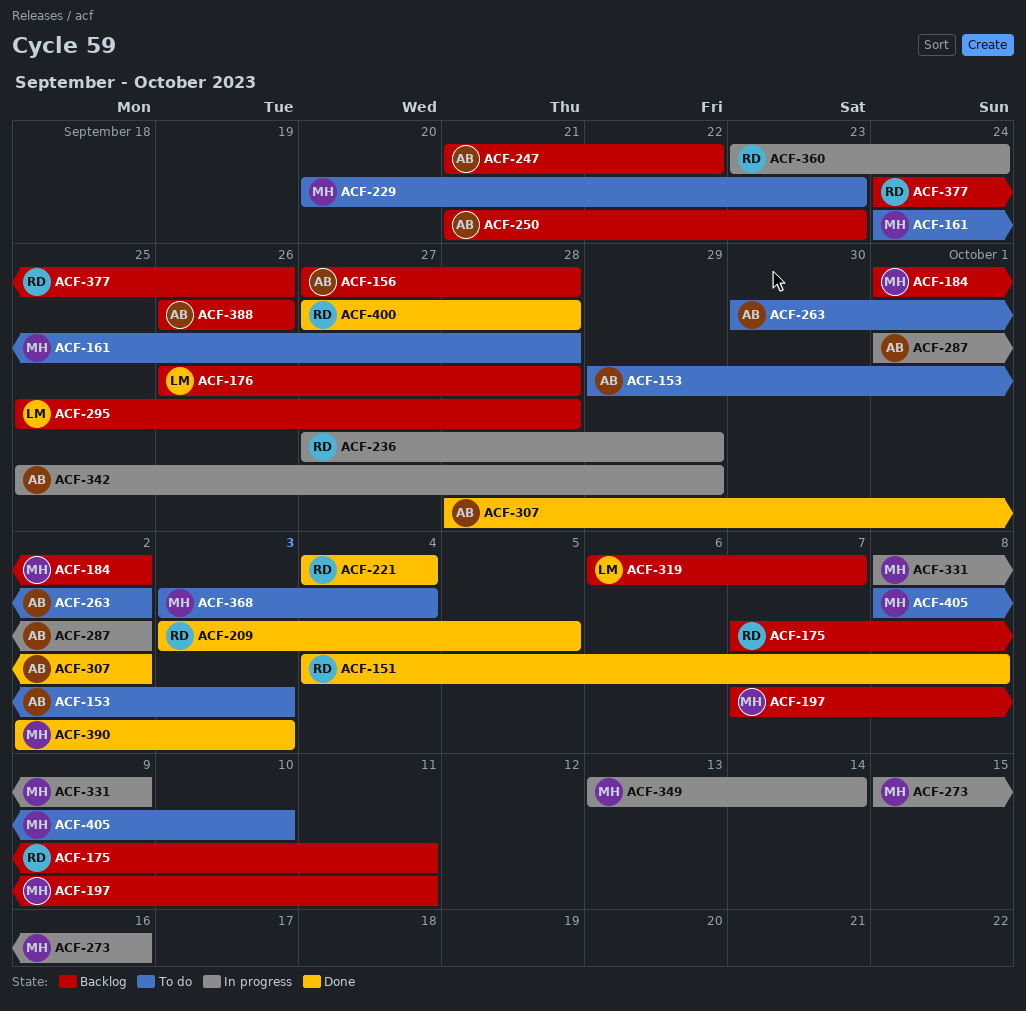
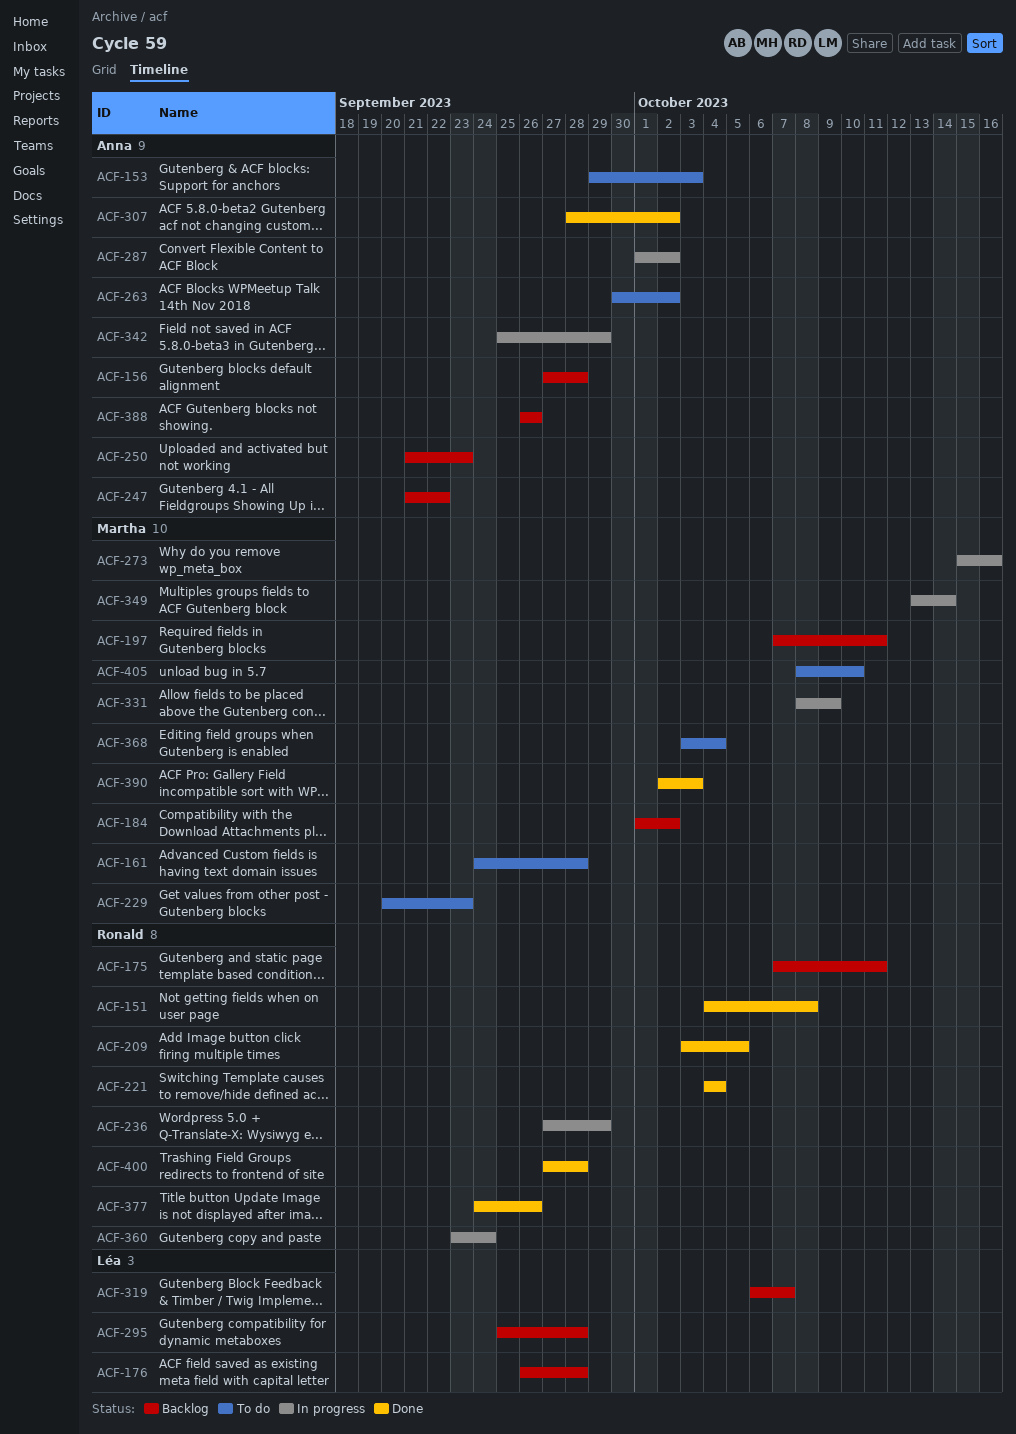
ACF-377, status: Backlog -> Done

